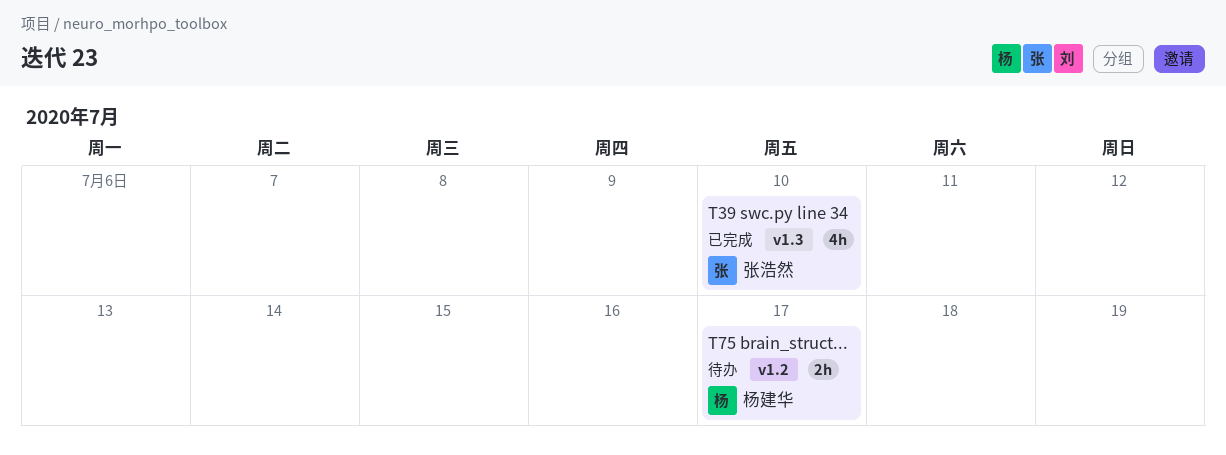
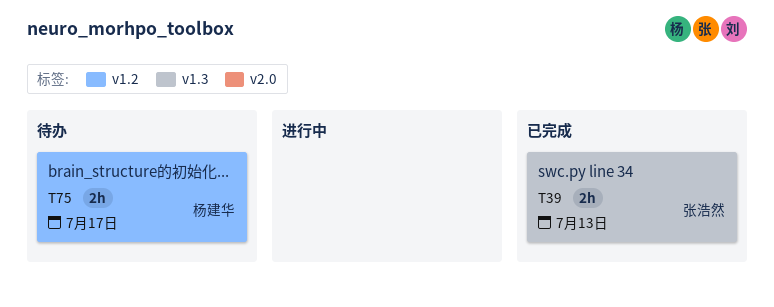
T39, estimate: 4h -> 2h
T39, due: Jul 10 -> Jul 13

